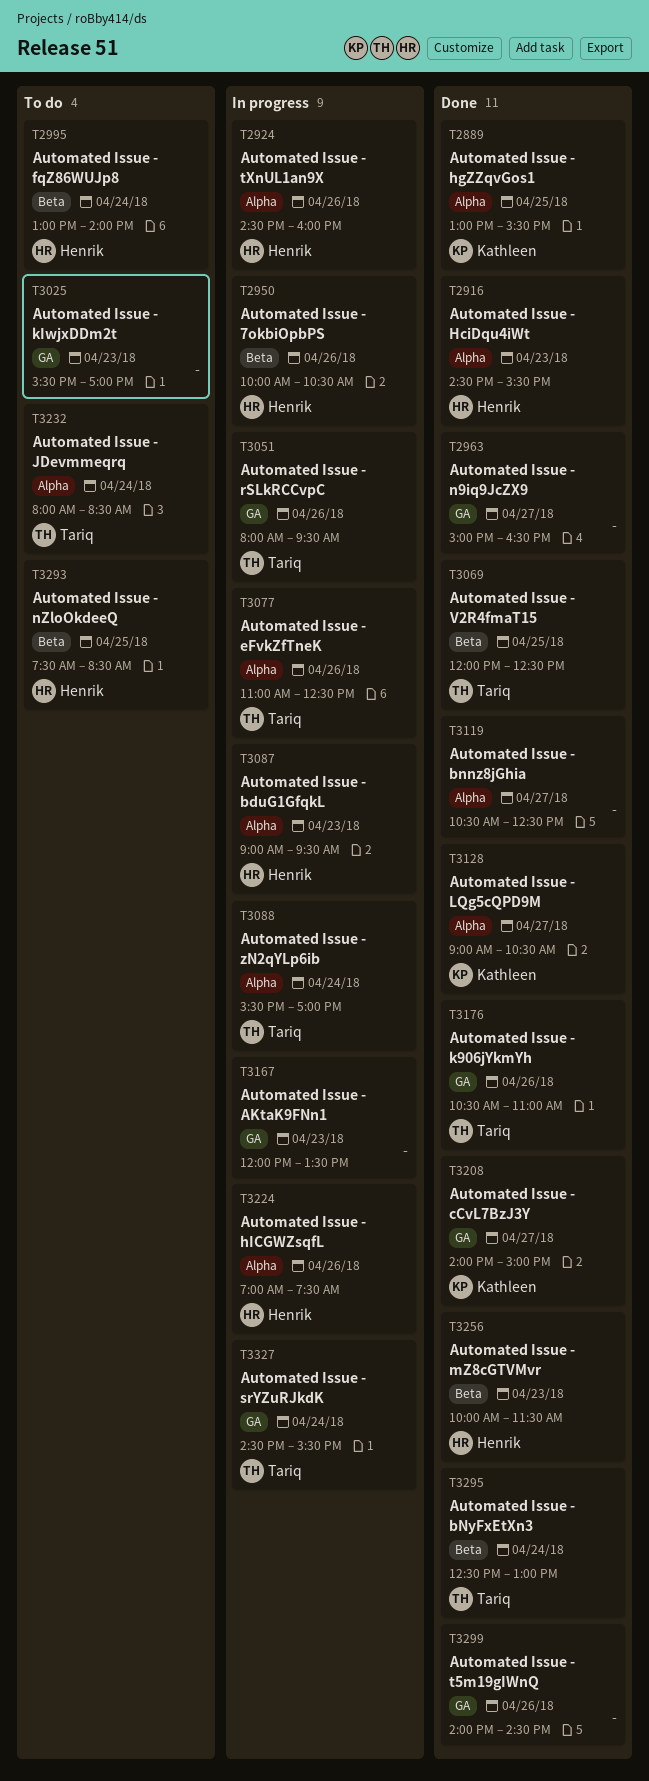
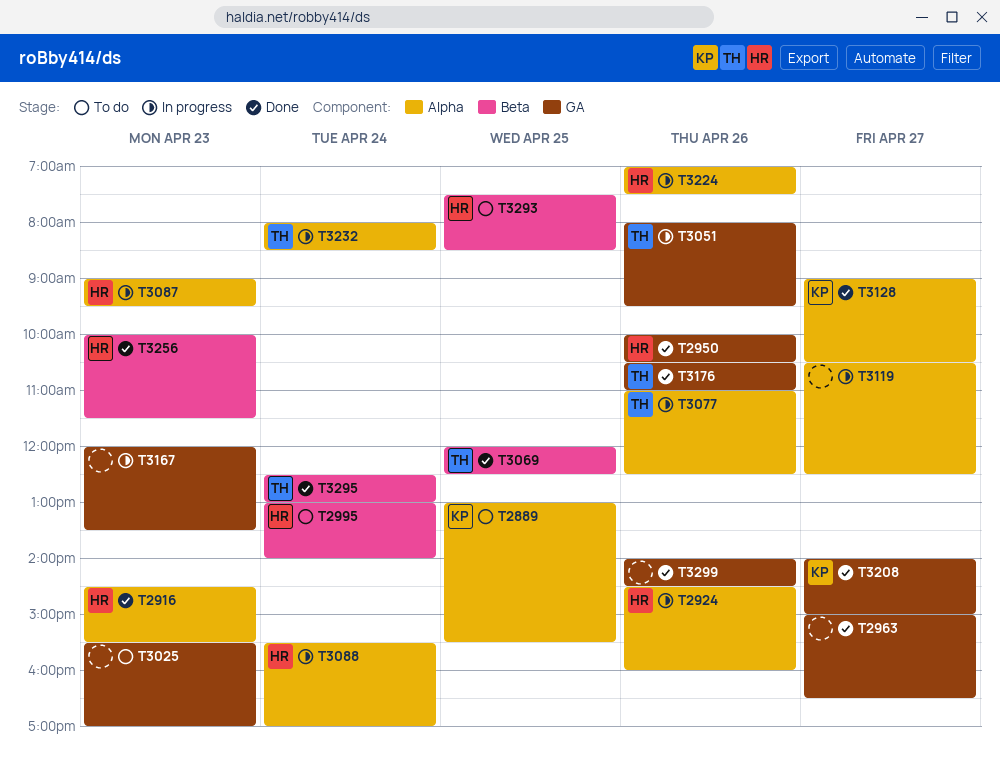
T2889, status: Done -> To do
T2950, status: In progress -> Done
T2950, label: Beta -> GA
T3088, owner: Tariq -> Henrik
T3119, status: Done -> In progress
T3232, status: To do -> In progress
T3327: present -> none

